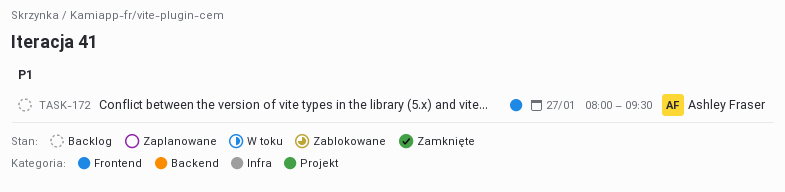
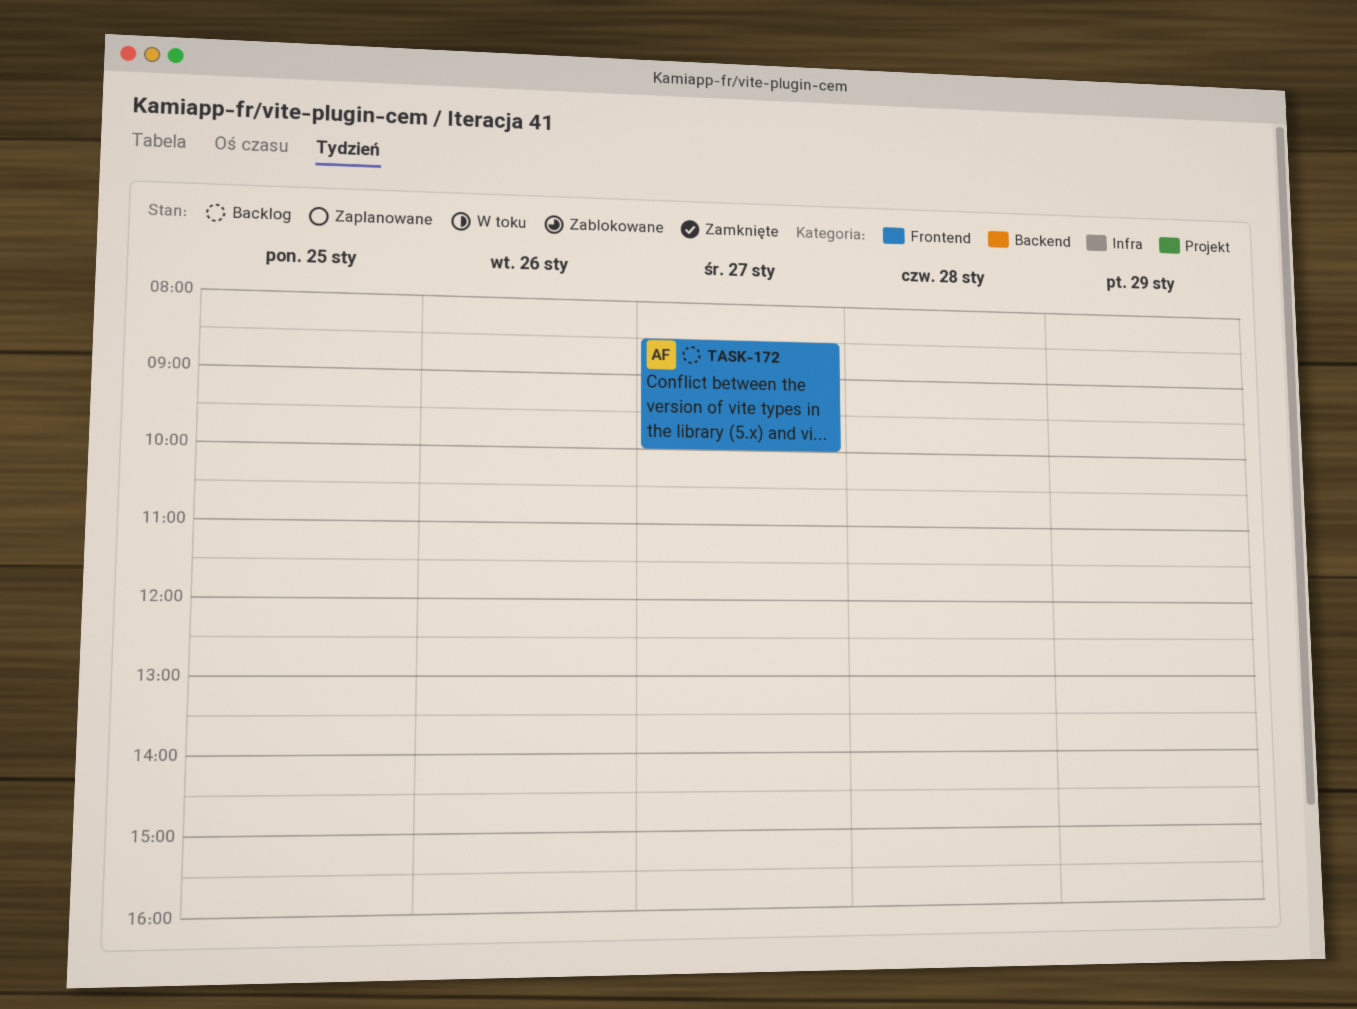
TASK-172, begins: 08:00 -> 08:30
TASK-172, ends: 09:30 -> 10:00

